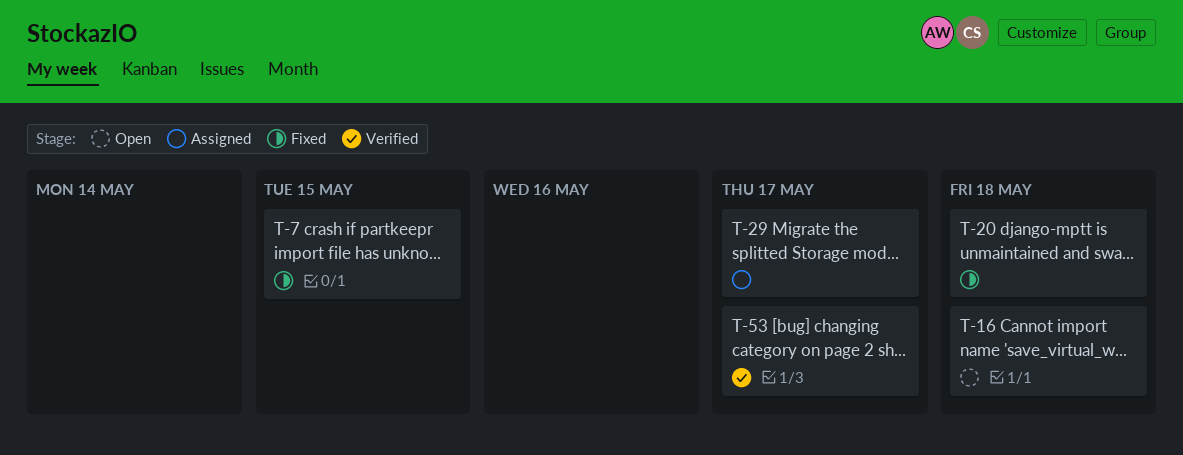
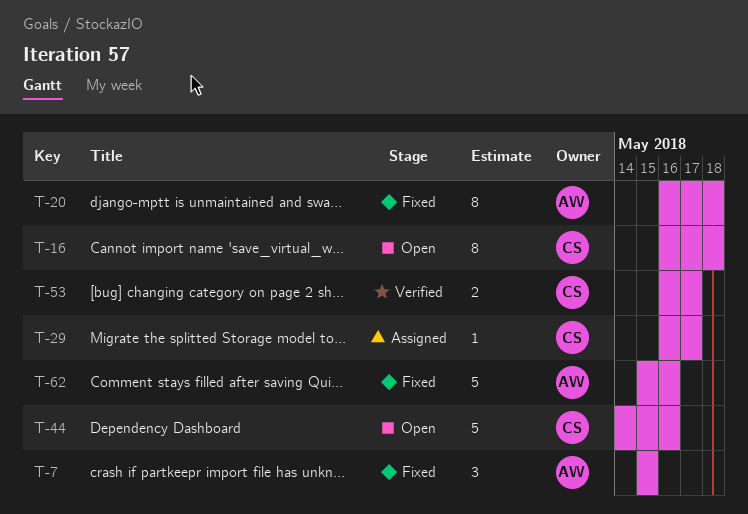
T-44: none -> present
T-62: none -> present

